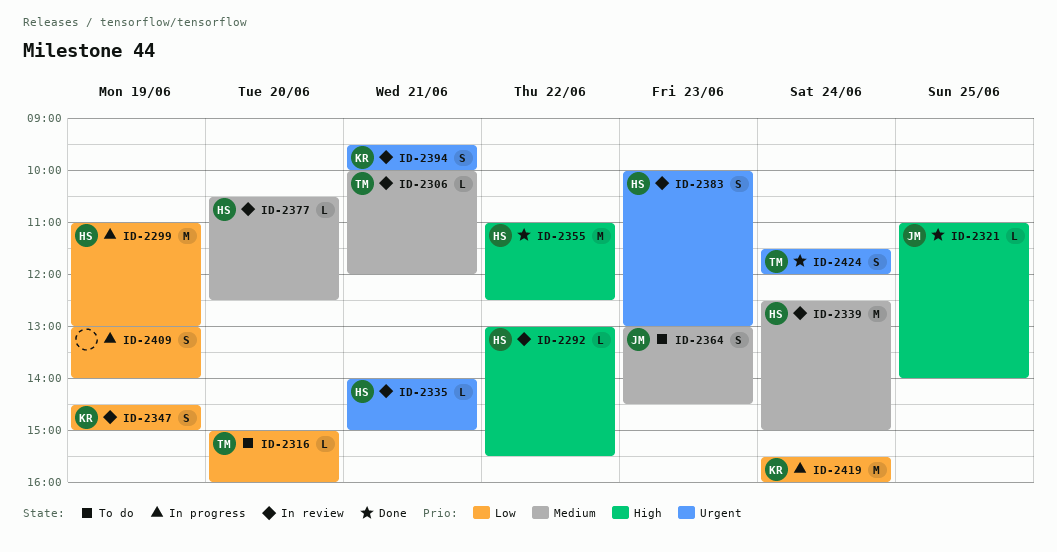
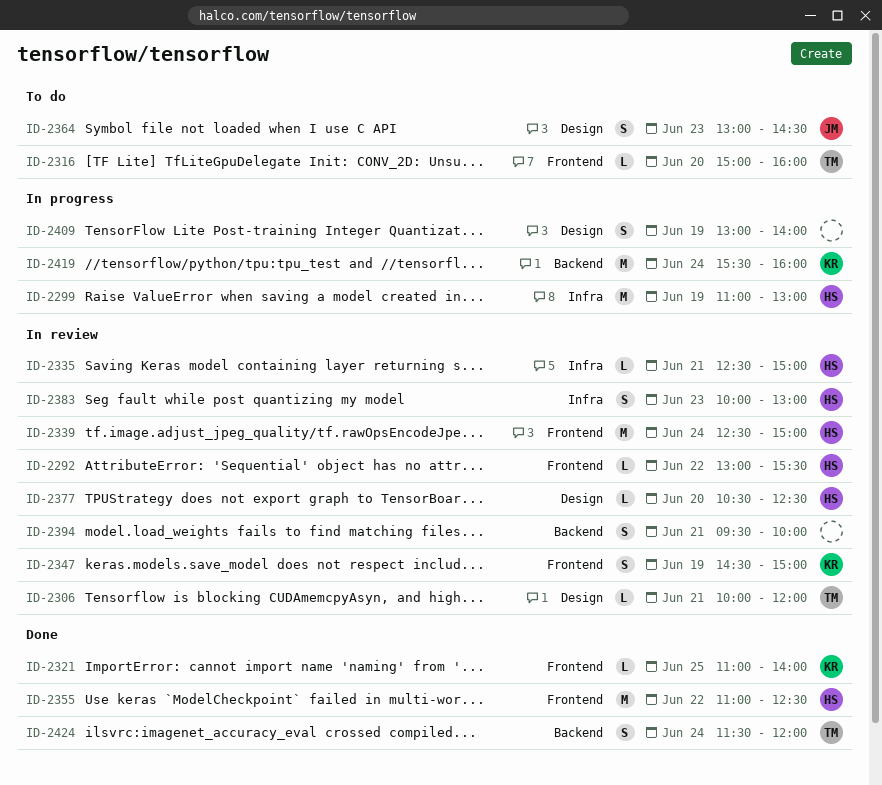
ID-2321, owner: JM -> KR
ID-2335, begins: 14:00 -> 12:30
ID-2394, owner: KR -> none

